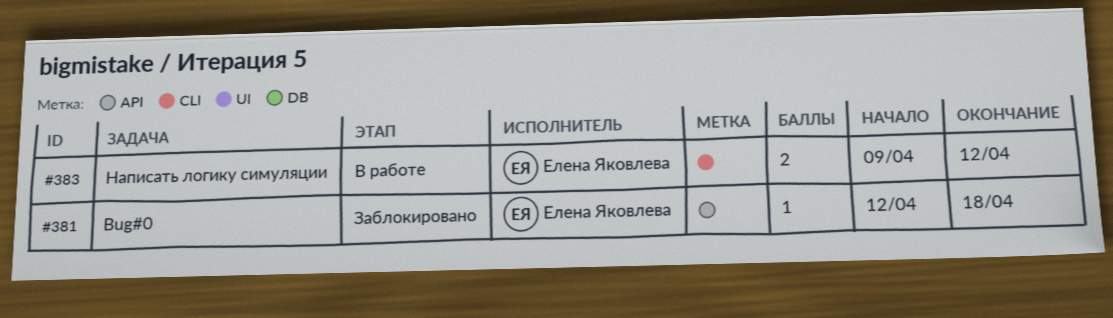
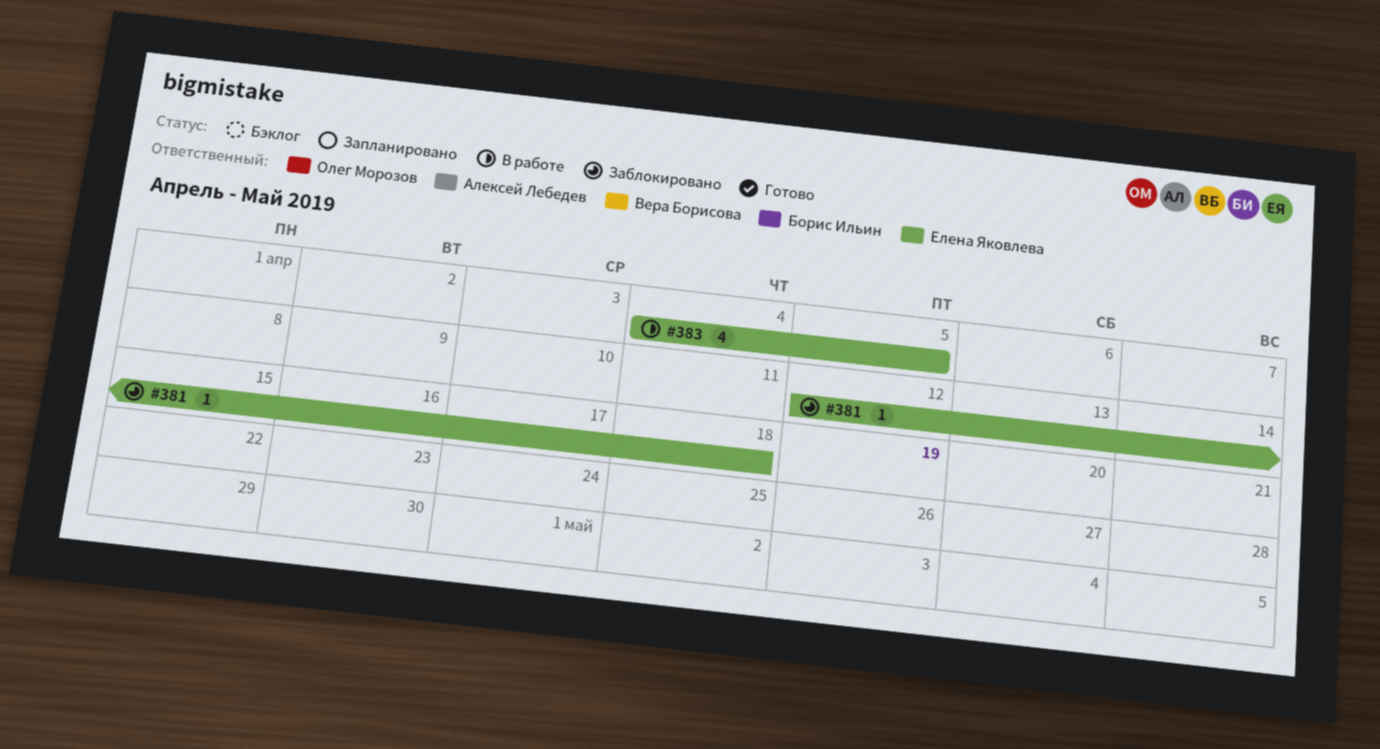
#383, estimate: 2 -> 4
#383, start: Apr 9 -> Apr 4
#383, due: Apr 12 -> Apr 5

